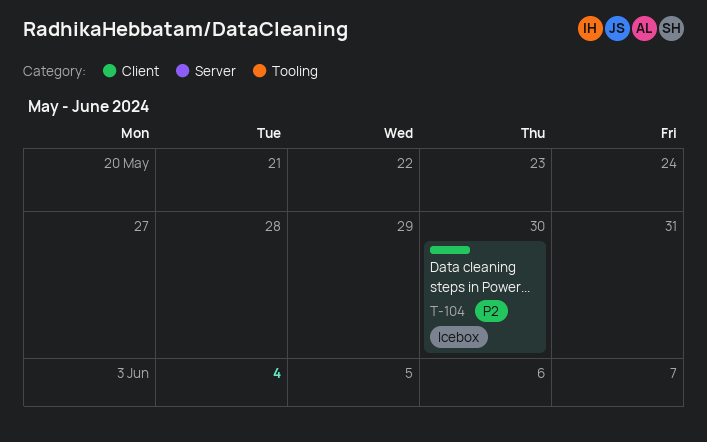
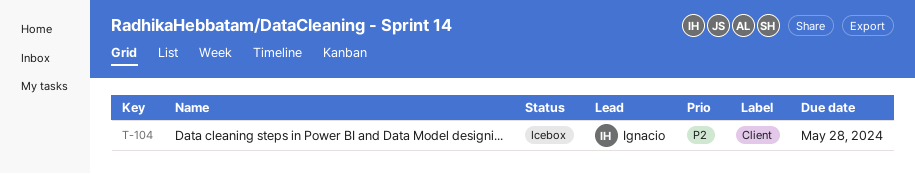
T-104, due: May 30 -> May 28

